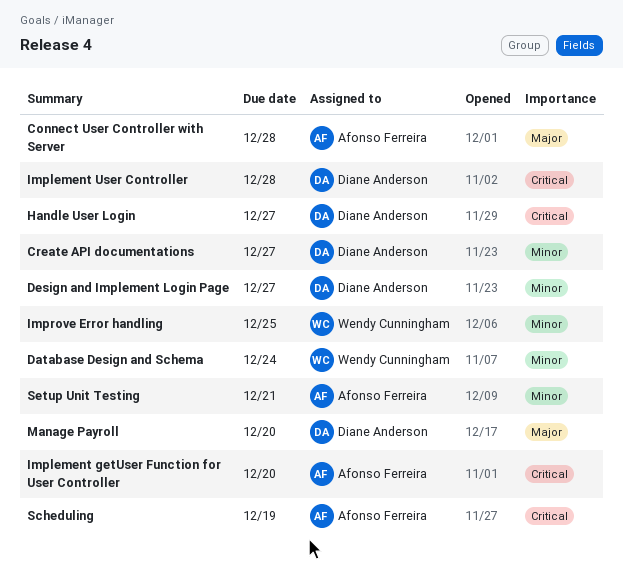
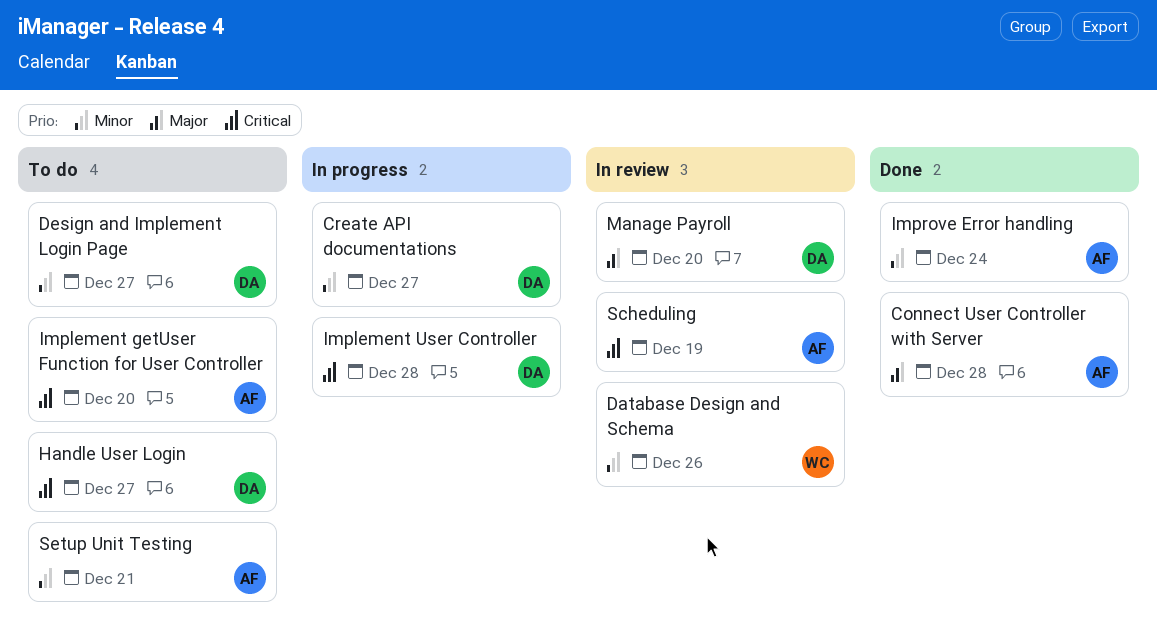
Database Design and Schema, due: Dec 24 -> Dec 26
Improve Error handling, owner: Wendy Cunningham -> Afonso Ferreira
Improve Error handling, due: Dec 25 -> Dec 24

